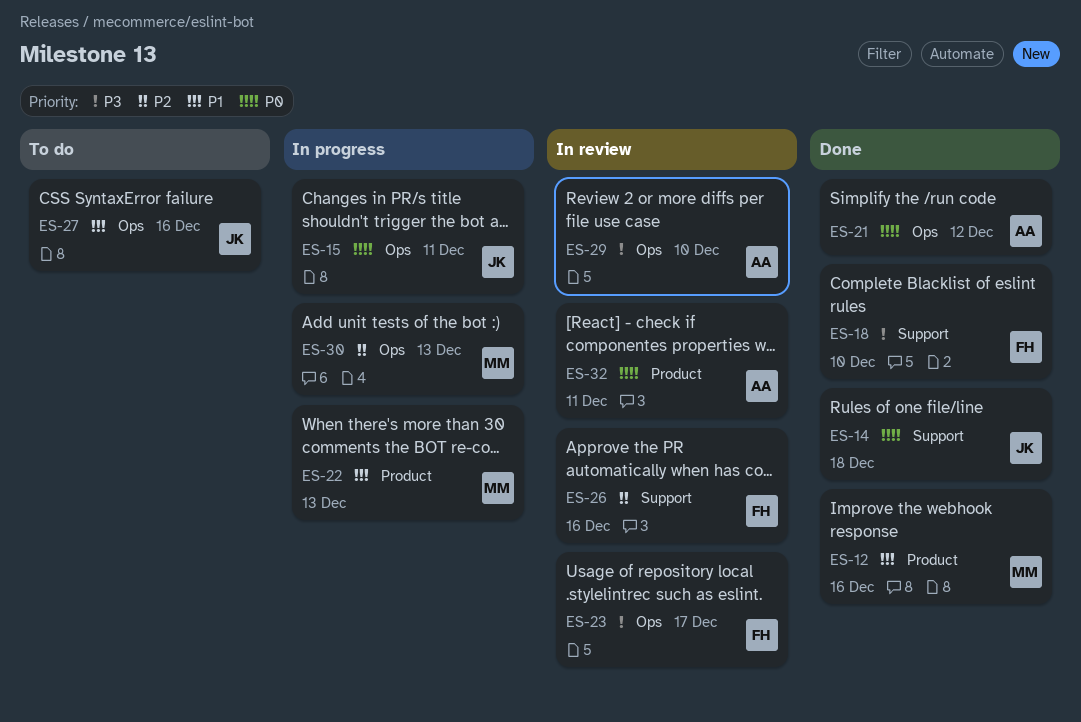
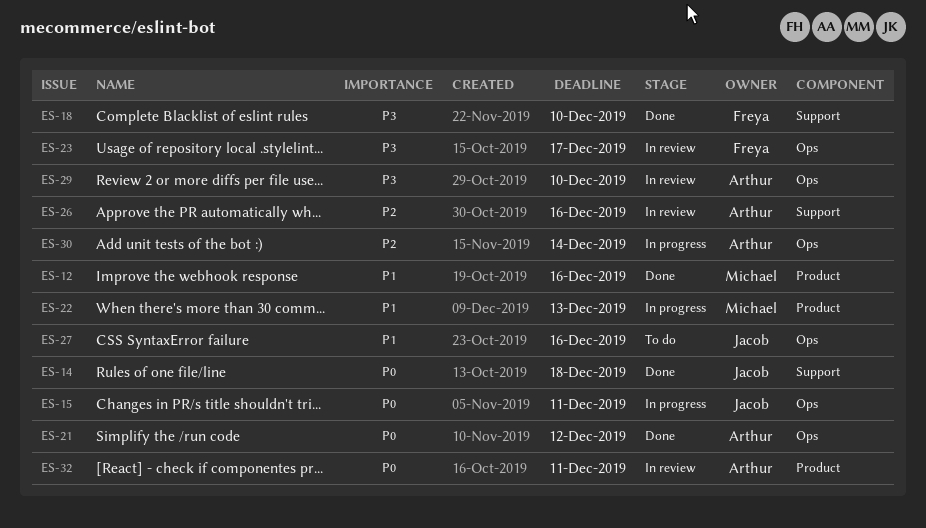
ES-26, owner: Freya -> Arthur
ES-30, owner: Michael -> Arthur
ES-30, due: Dec 13 -> Dec 14

